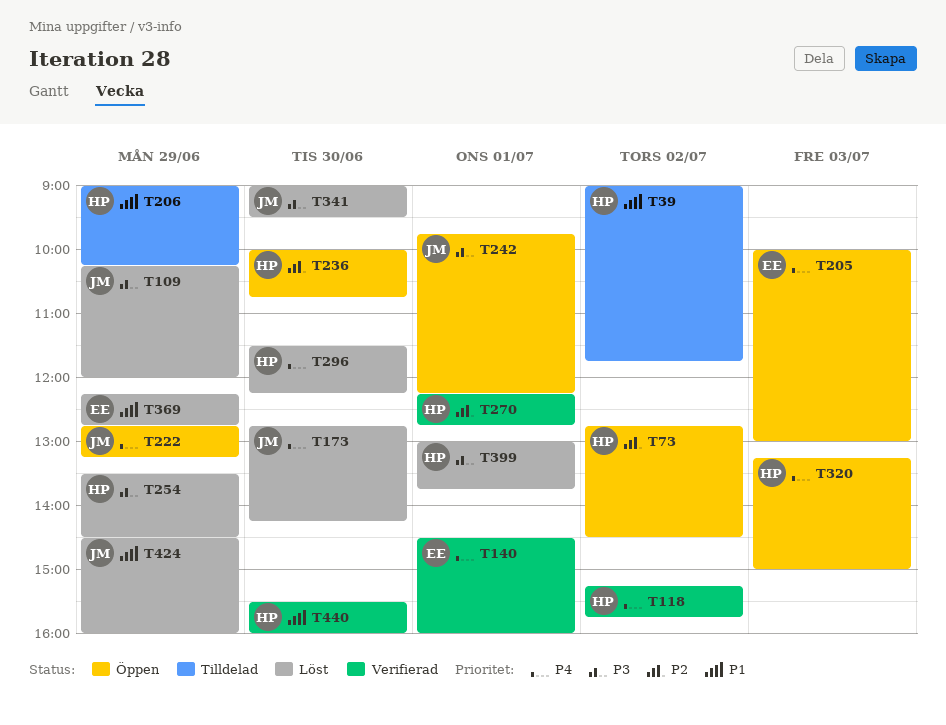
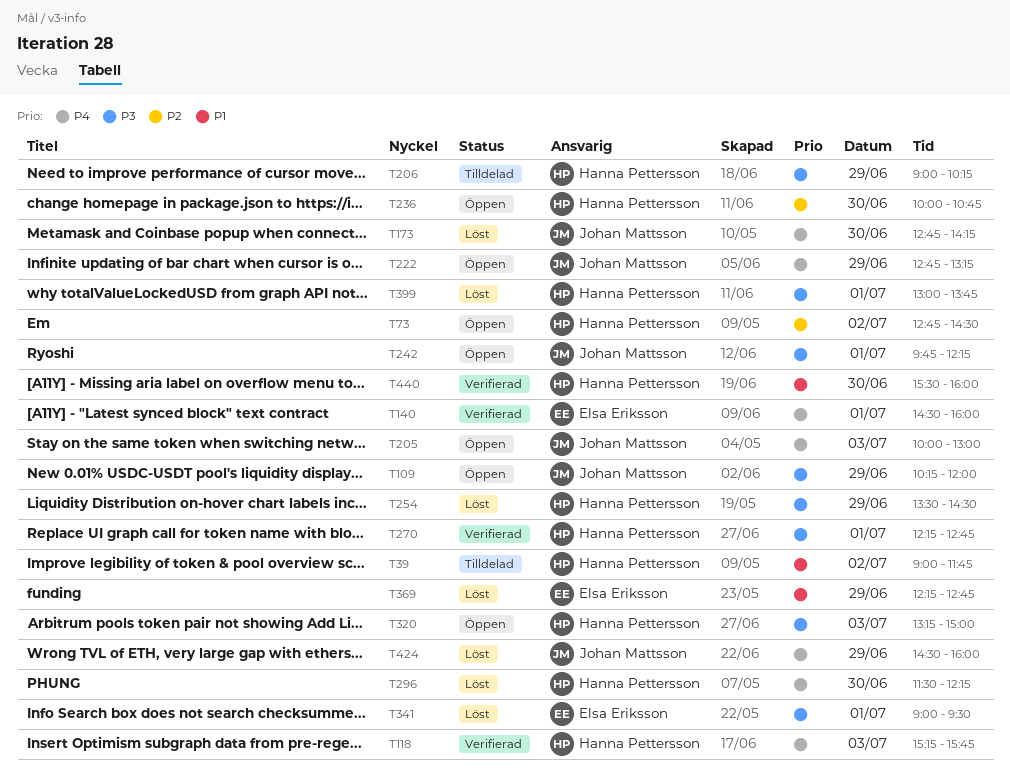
T109, status: Löst -> Öppen
T118, day: Jul 2 -> Jul 3
T205, owner: Elsa Eriksson -> Johan Mattsson
T206, priority: P1 -> P3
T270, priority: P2 -> P3
T320, priority: P4 -> P3
T341, owner: Johan Mattsson -> Elsa Eriksson
T341, day: Jun 30 -> Jul 1
T424, priority: P1 -> P4

